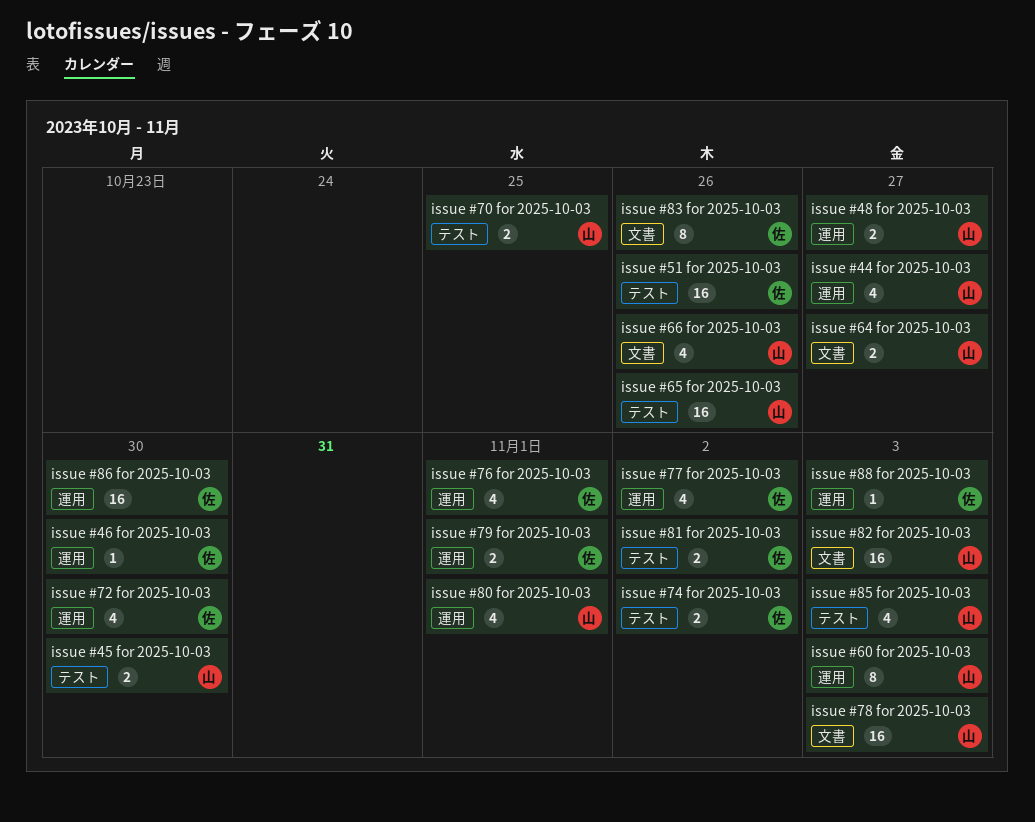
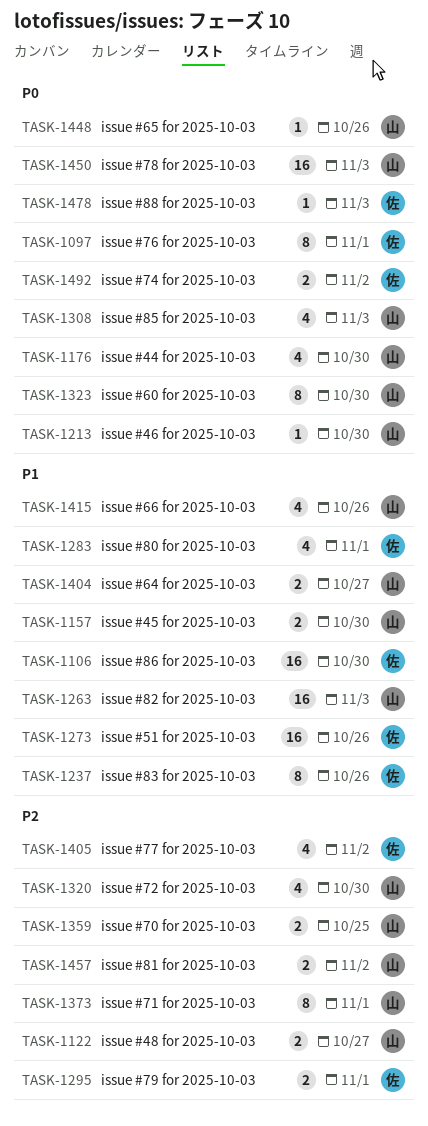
issue #44 for 2025-10-03, due: Oct 27 -> Oct 30
issue #46 for 2025-10-03, owner: 佐 -> 山
issue #60 for 2025-10-03, due: Nov 3 -> Oct 30
issue #65 for 2025-10-03, estimate: 16 -> 1
issue #71 for 2025-10-03: none -> present
issue #72 for 2025-10-03, owner: 佐 -> 山
issue #76 for 2025-10-03, estimate: 4 -> 8
issue #80 for 2025-10-03, owner: 山 -> 佐
issue #81 for 2025-10-03, owner: 佐 -> 山

